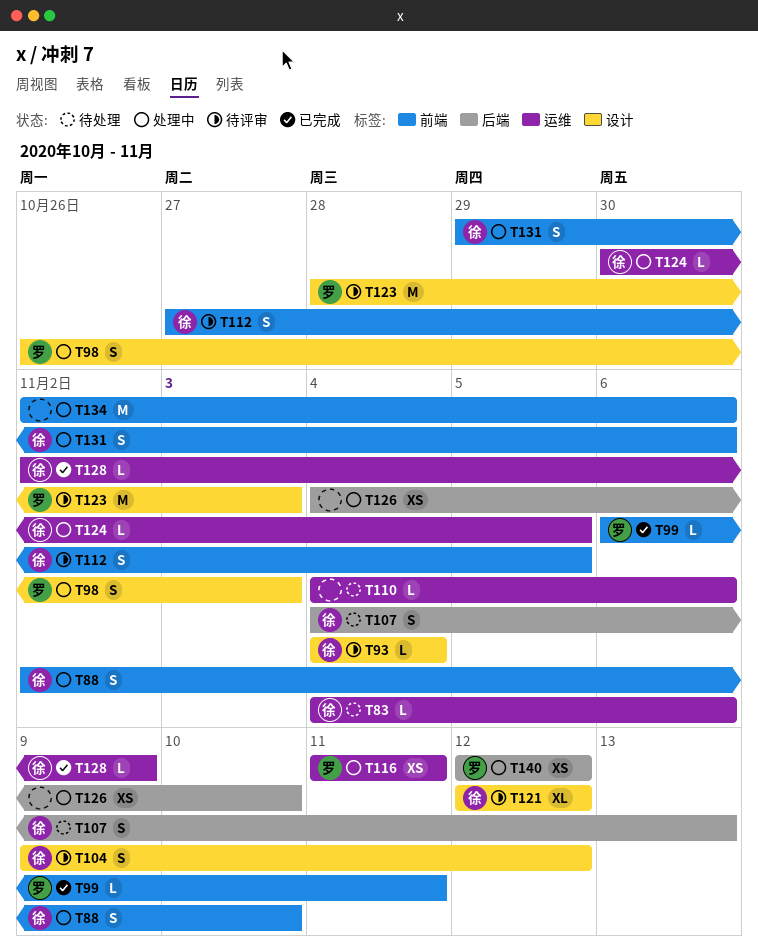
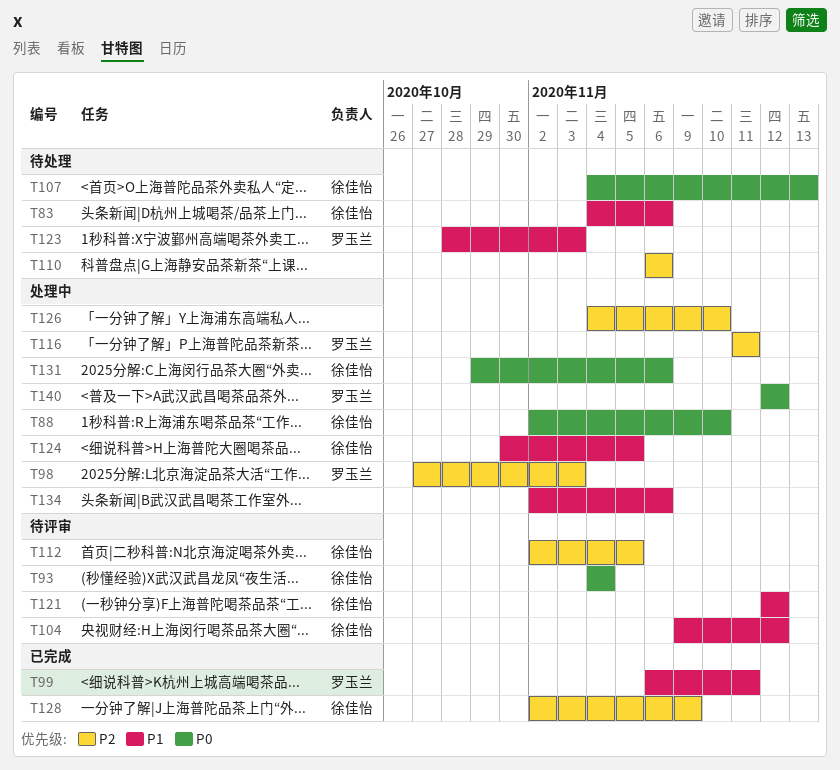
T98, start: Oct 26 -> Oct 27
T110, start: Nov 4 -> Nov 6
T112, start: Oct 27 -> Nov 2
T123, status: 待评审 -> 待处理

